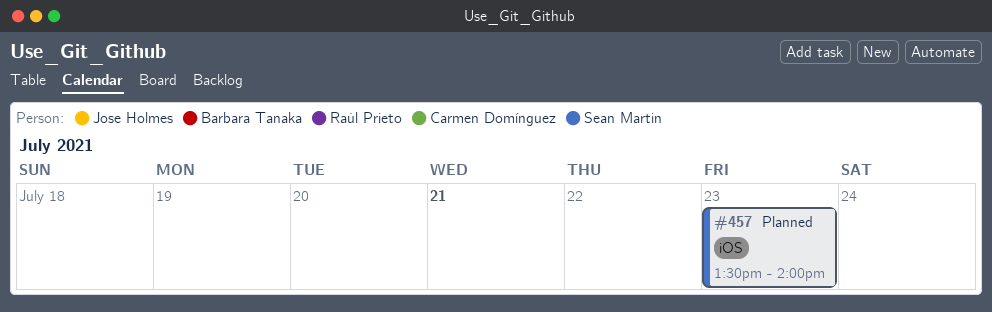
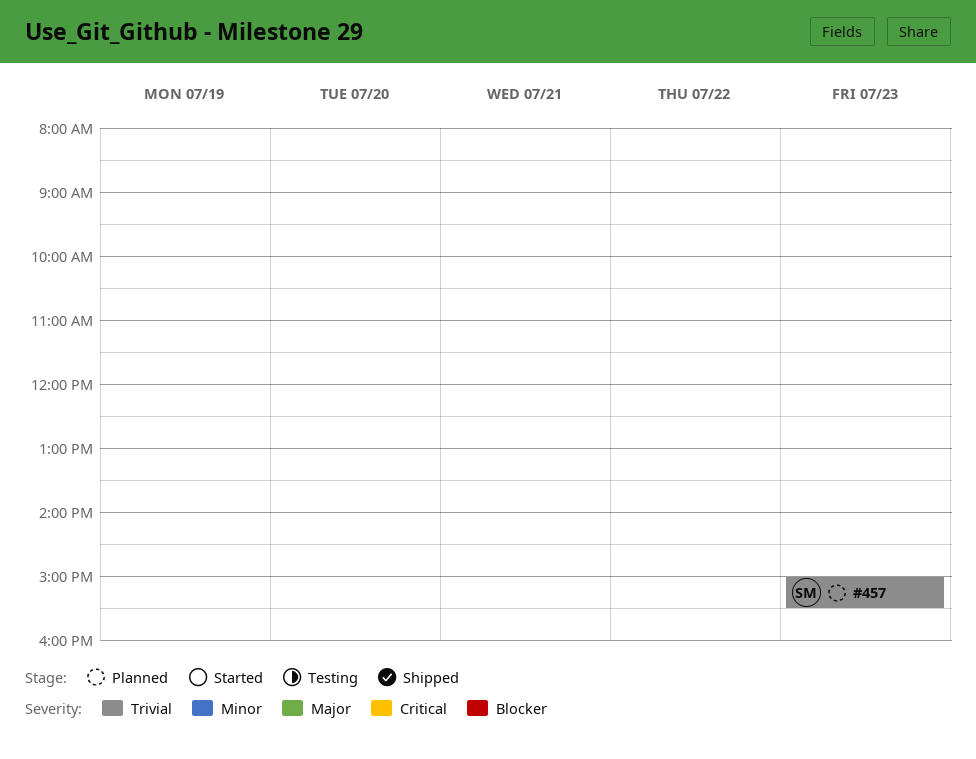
#457, begins: 13:30 -> 15:00
#457, ends: 14:00 -> 15:30

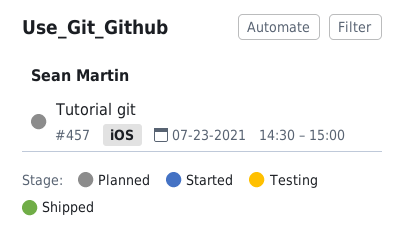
#457, begins: 15:00 -> 14:30
#457, ends: 15:30 -> 15:00

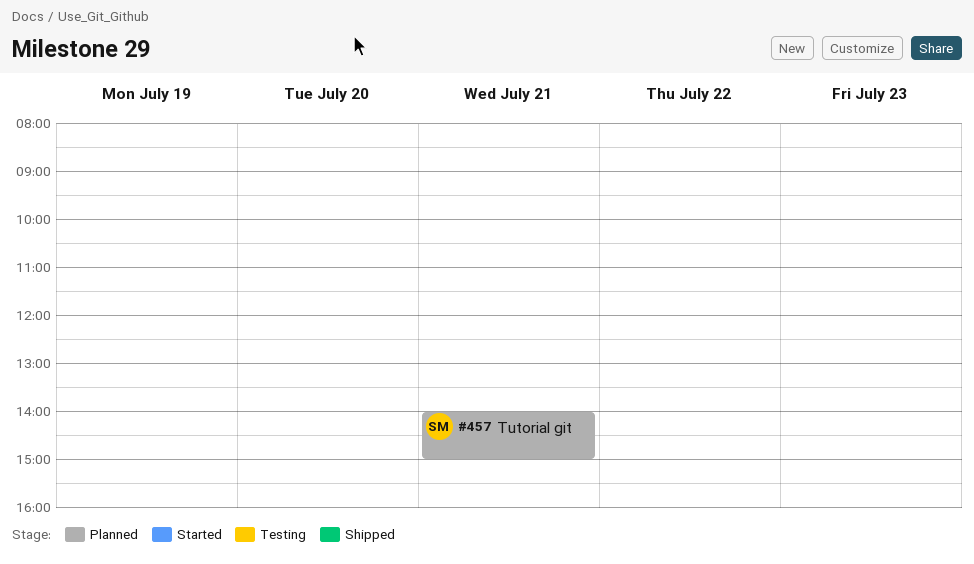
#457, day: Jul 23 -> Jul 21
#457, begins: 14:30 -> 14:00

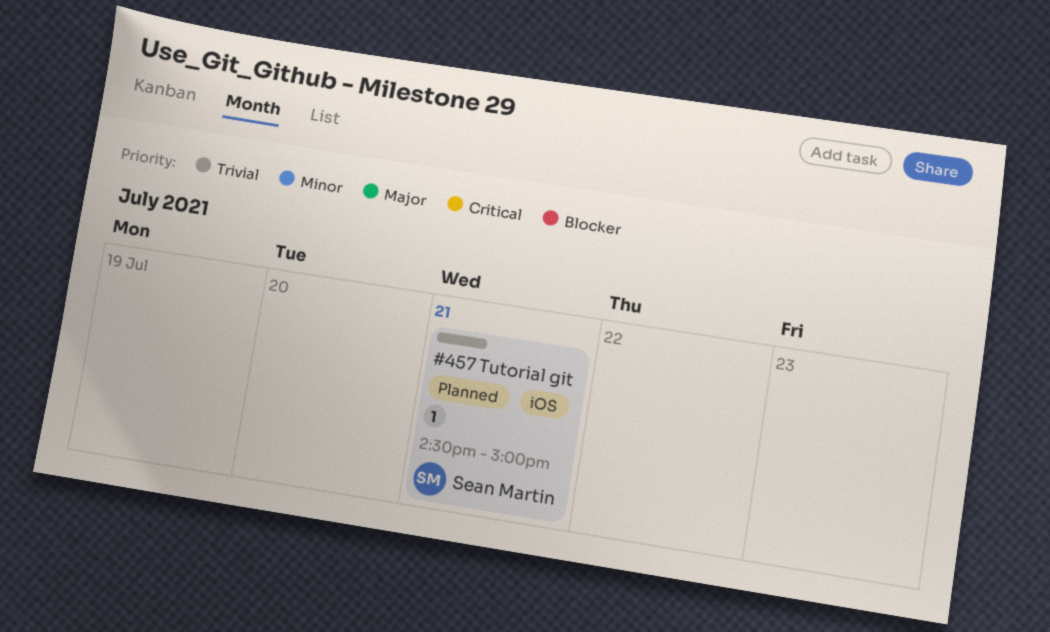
#457, begins: 14:00 -> 14:30

